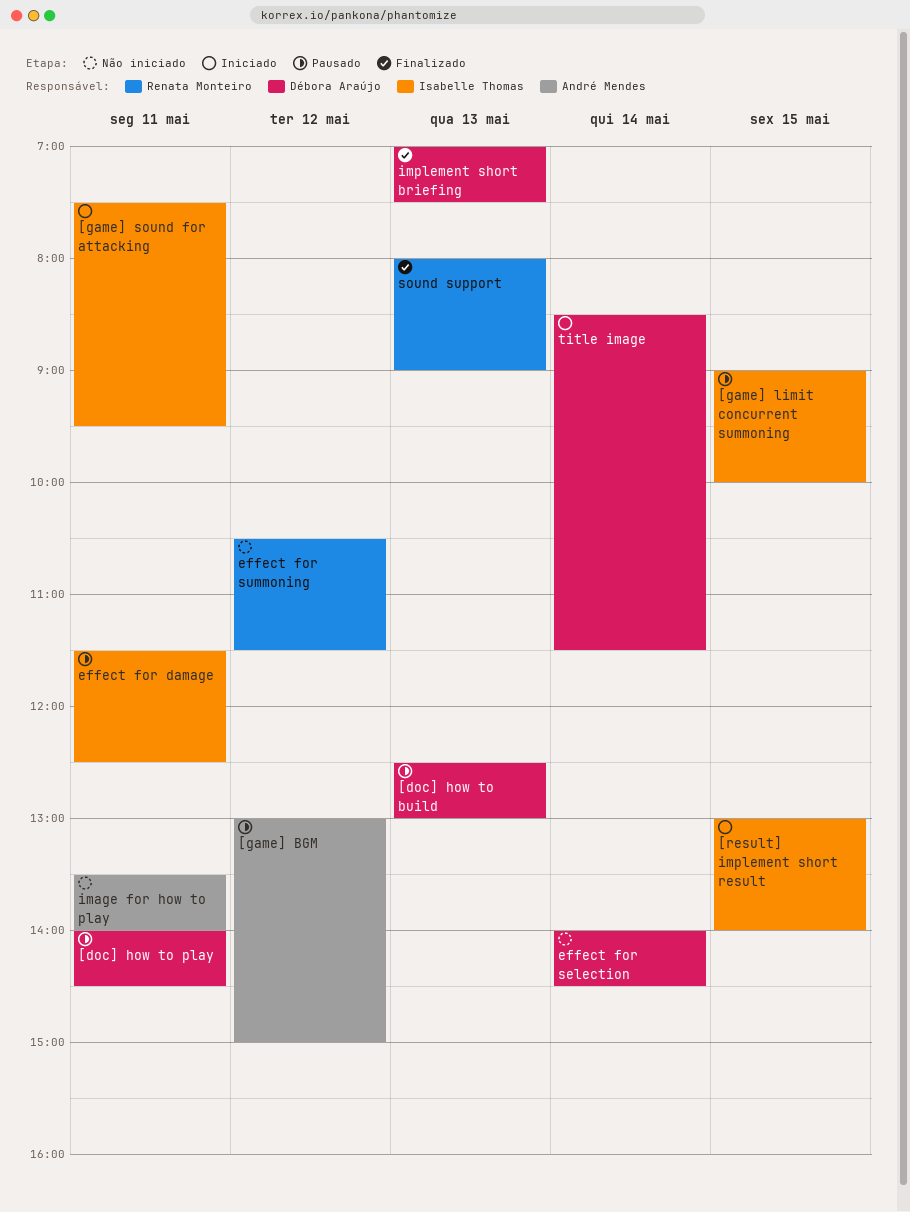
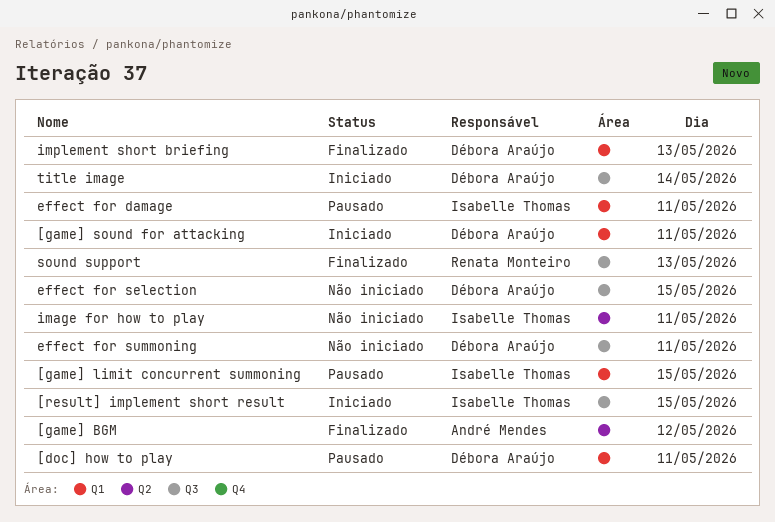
[doc] how to build: present -> none
[game] BGM, status: Pausado -> Finalizado
[game] sound for attacking, owner: Isabelle Thomas -> Débora Araújo
effect for selection, day: May 14 -> May 15
effect for summoning, owner: Renata Monteiro -> Débora Araújo
effect for summoning, day: May 12 -> May 11
image for how to play, owner: André Mendes -> Isabelle Thomas

